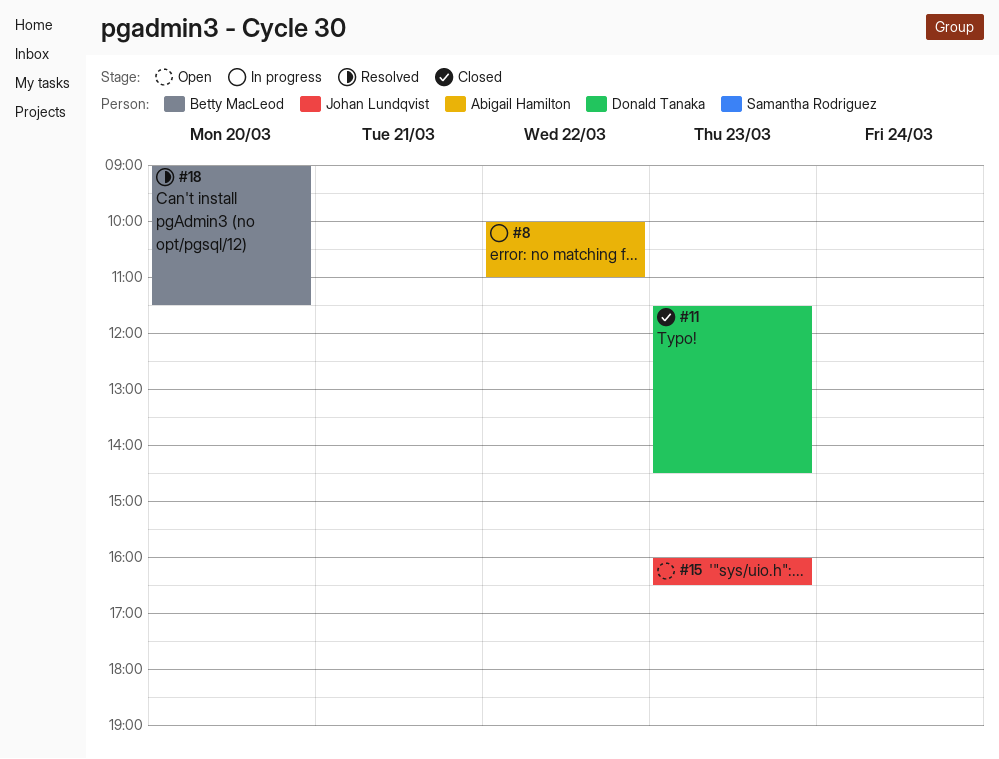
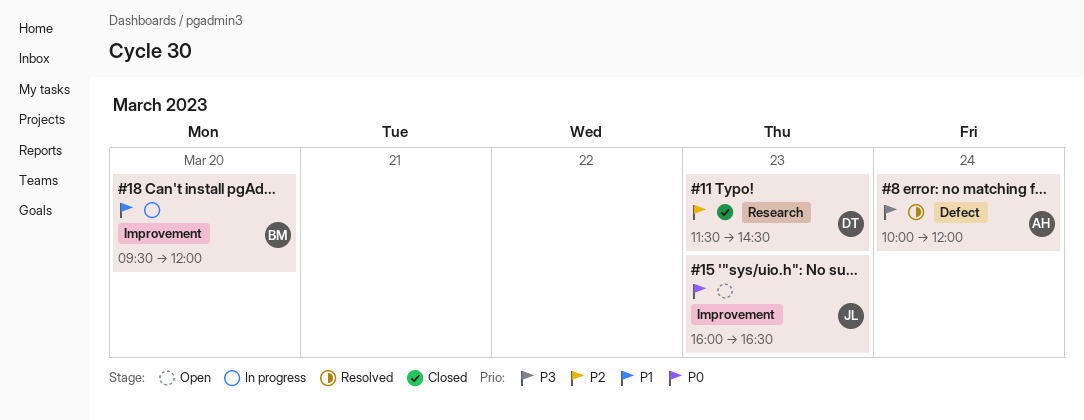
#8, status: In progress -> Resolved
#8, day: Mar 22 -> Mar 24
#8, ends: 11:00 -> 12:00
#18, status: Resolved -> In progress
#18, begins: 09:00 -> 09:30
#18, ends: 11:30 -> 12:00

